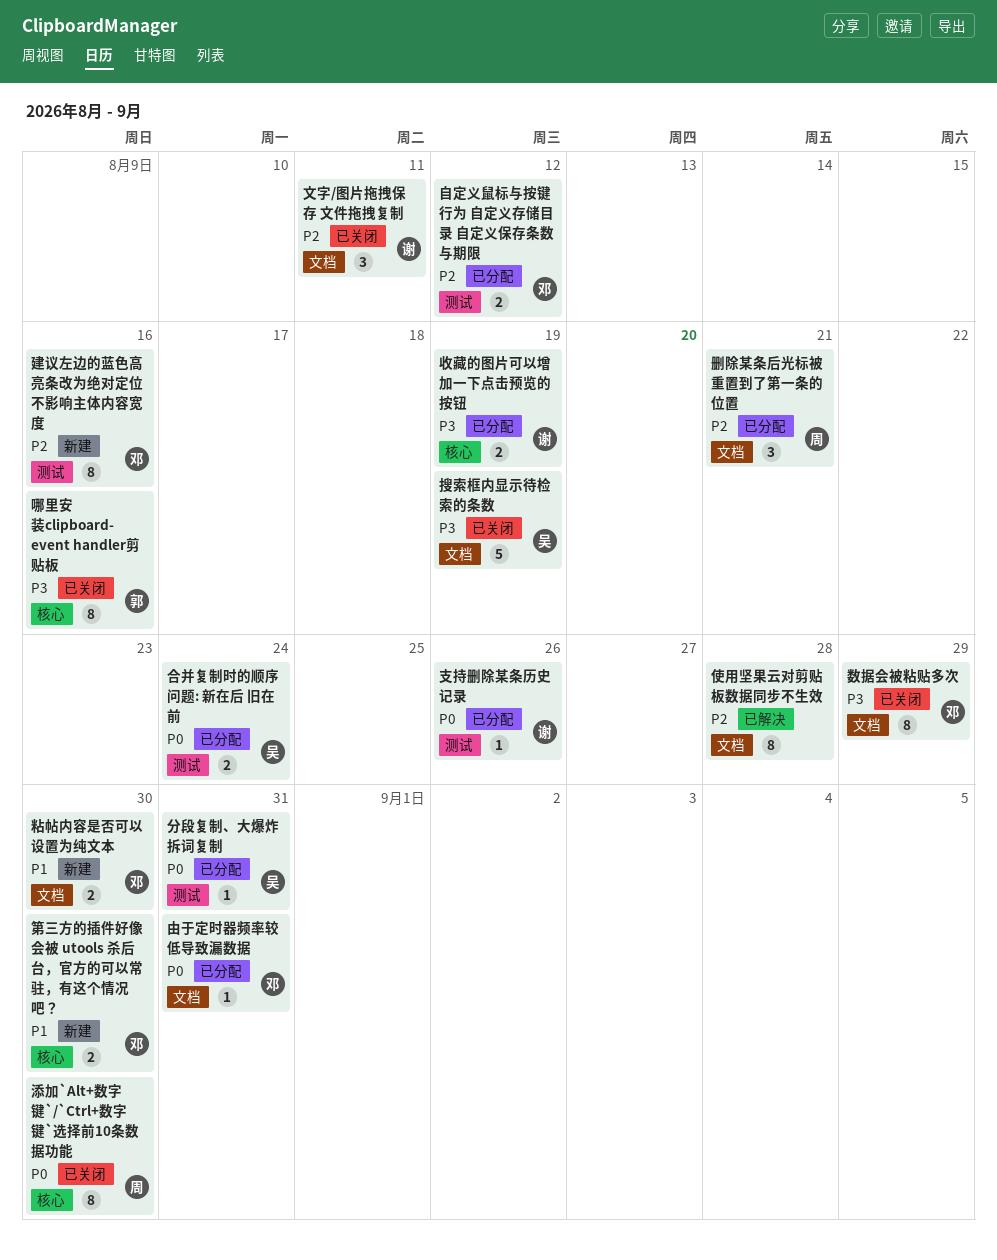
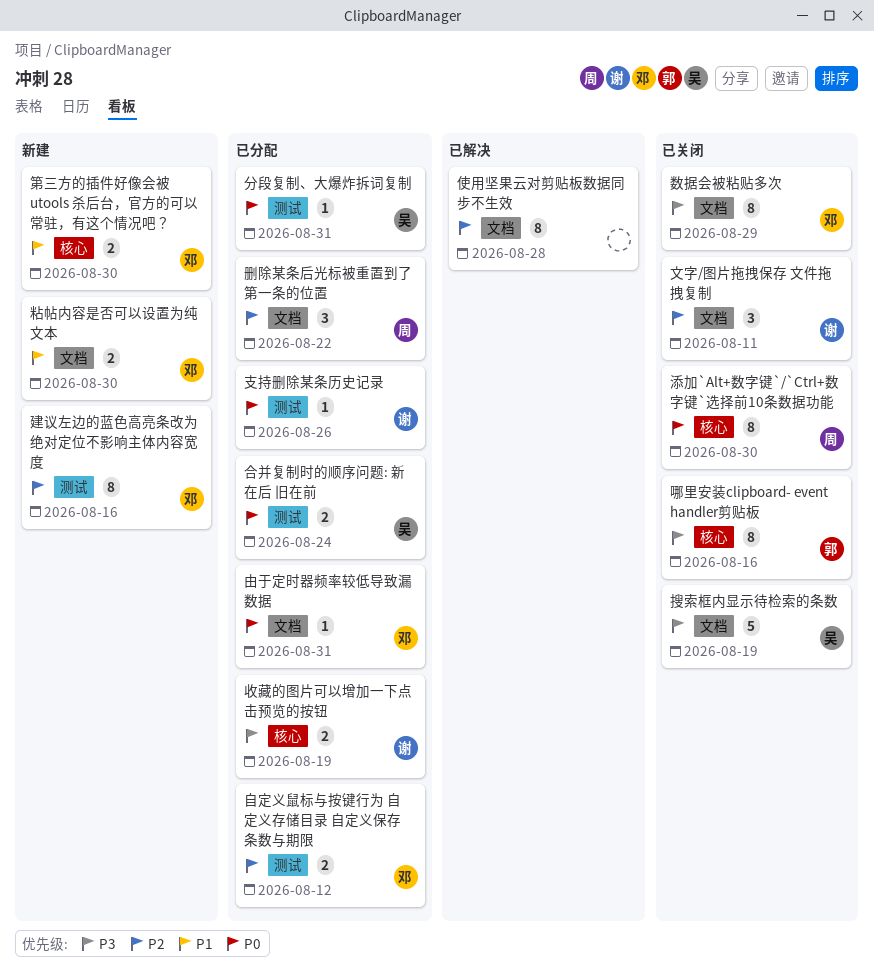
删除某条后光标被重置到了第一条的位置, due: Aug 21 -> Aug 22

